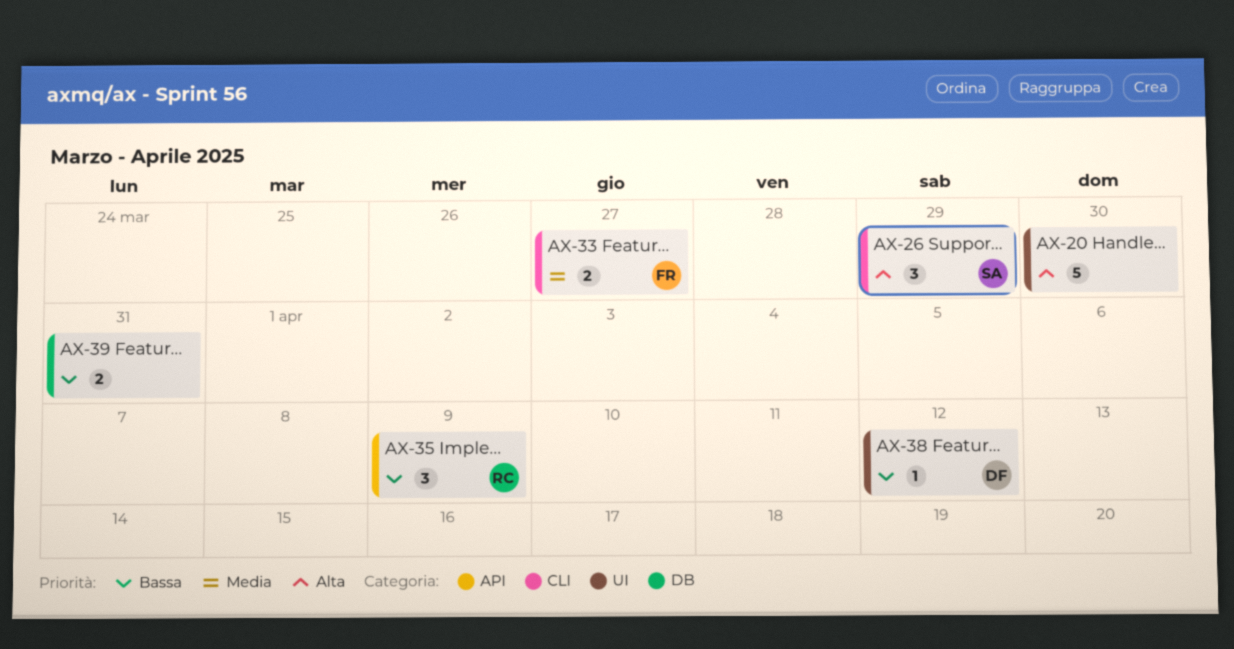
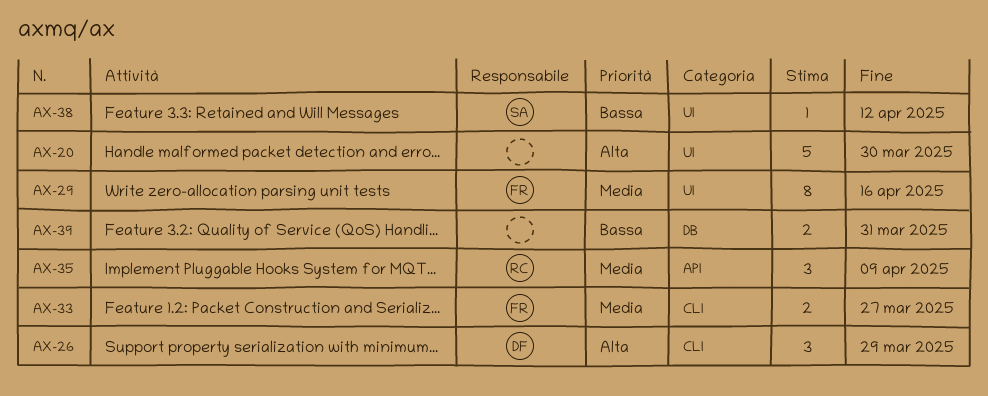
AX-26, owner: SA -> DF
AX-29: none -> present
AX-35, priority: Bassa -> Media
AX-38, owner: DF -> SA

